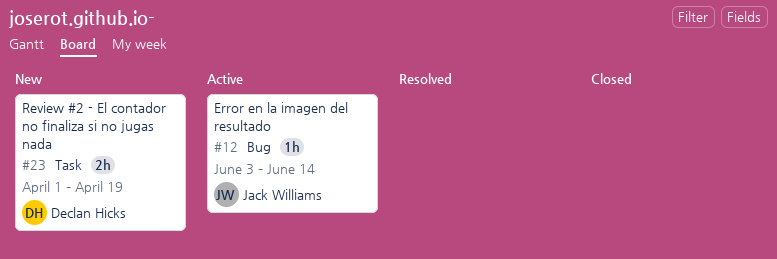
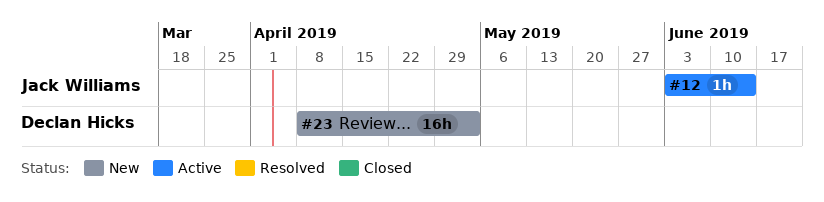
#23, estimate: 2h -> 16h
#23, start: Apr 1 -> Apr 8
#23, due: Apr 19 -> May 3

